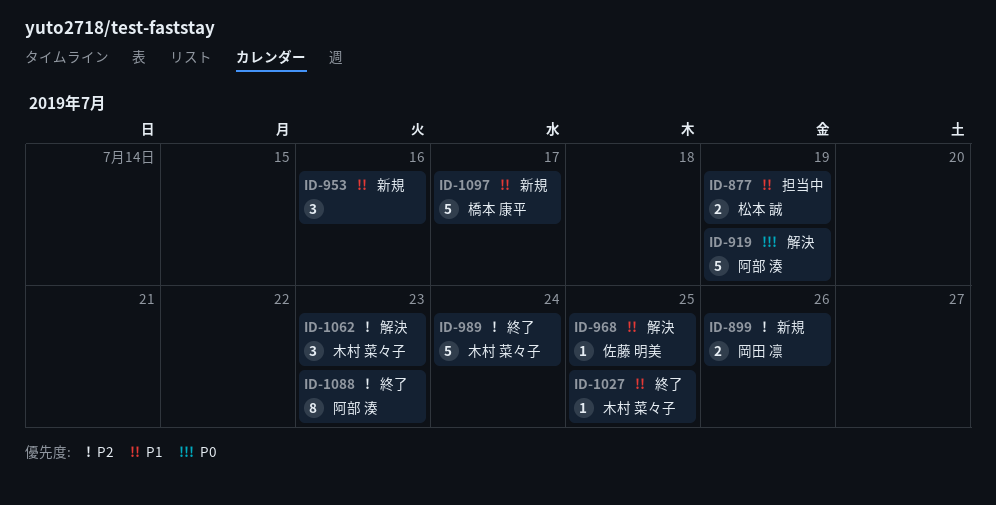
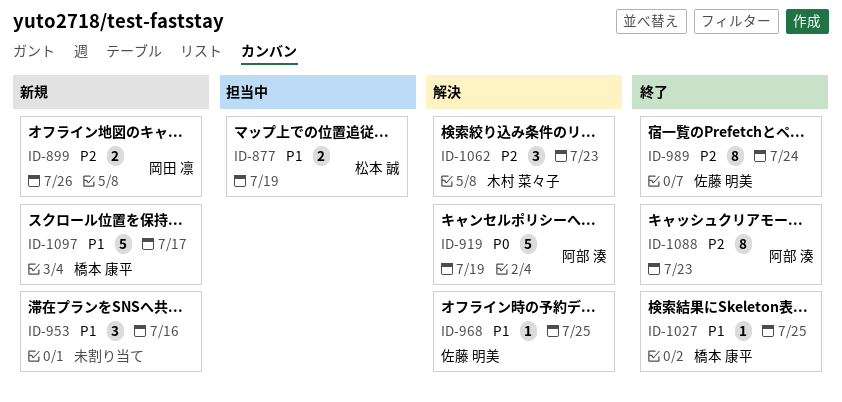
ID-989, owner: 木村 菜々子 -> 佐藤 明美
ID-989, estimate: 5 -> 8
ID-1027, owner: 木村 菜々子 -> 橋本 康平

